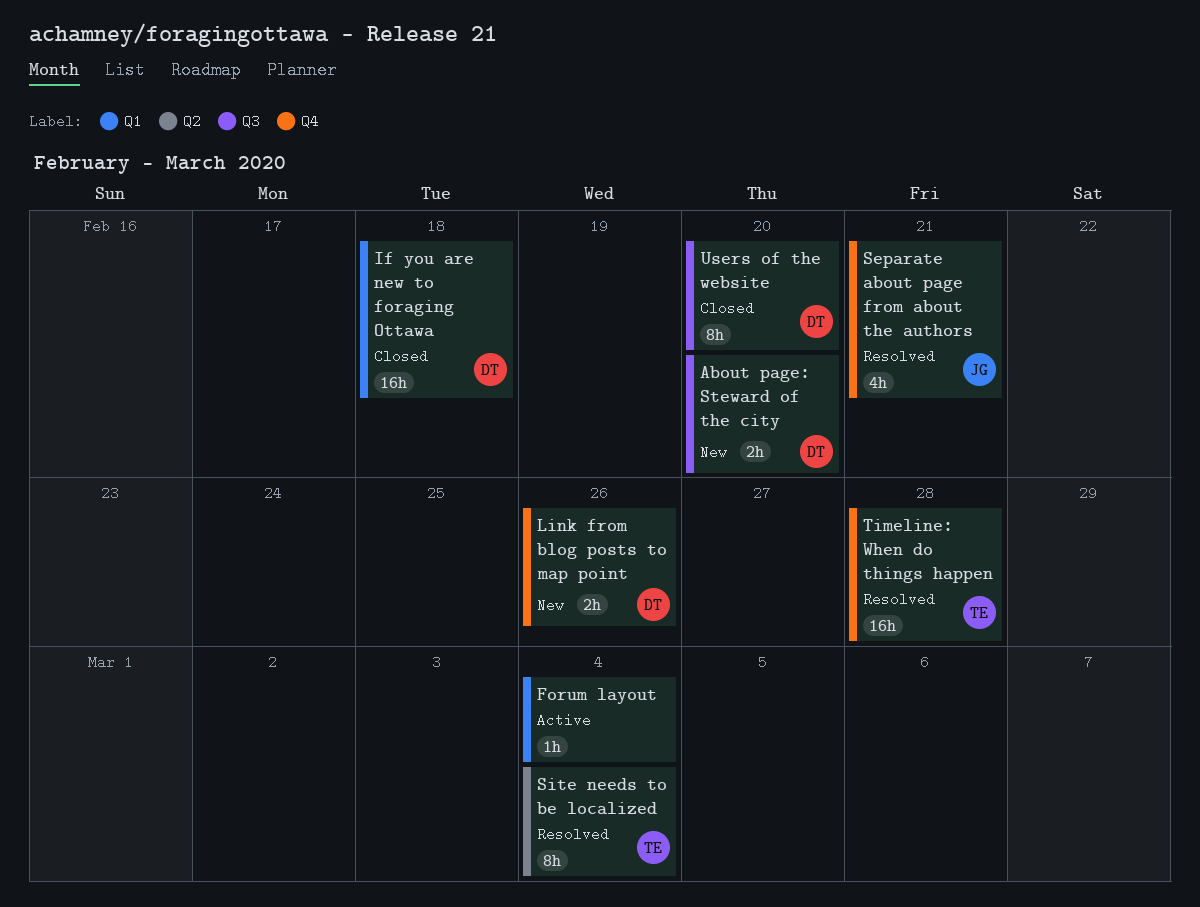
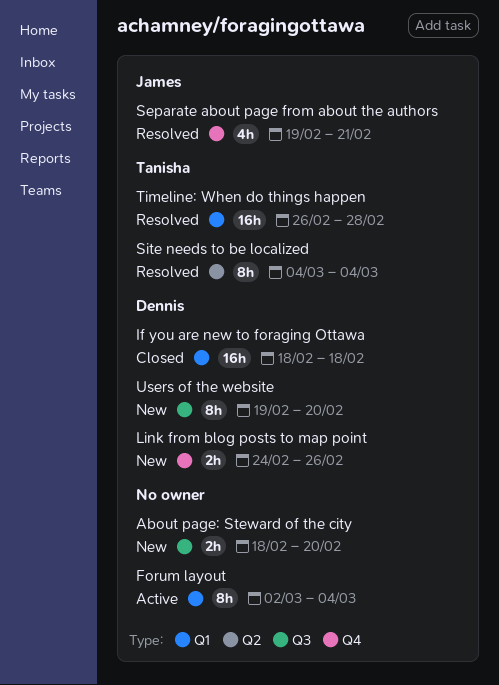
About page: Steward of the city, owner: Dennis -> none
Forum layout, estimate: 1h -> 8h
Timeline: When do things happen, label: Q4 -> Q1
Users of the website, status: Closed -> New

